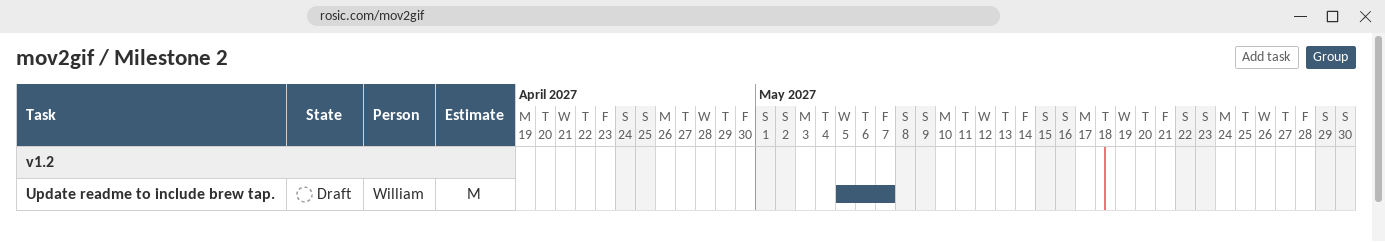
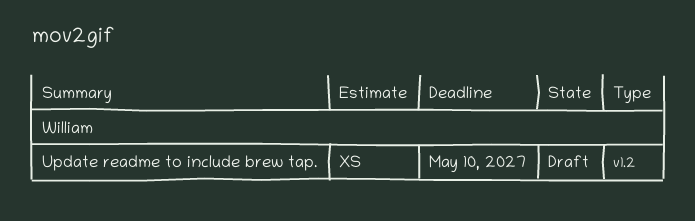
Update readme to include brew tap., estimate: M -> XS
Update readme to include brew tap., due: May 7 -> May 10

